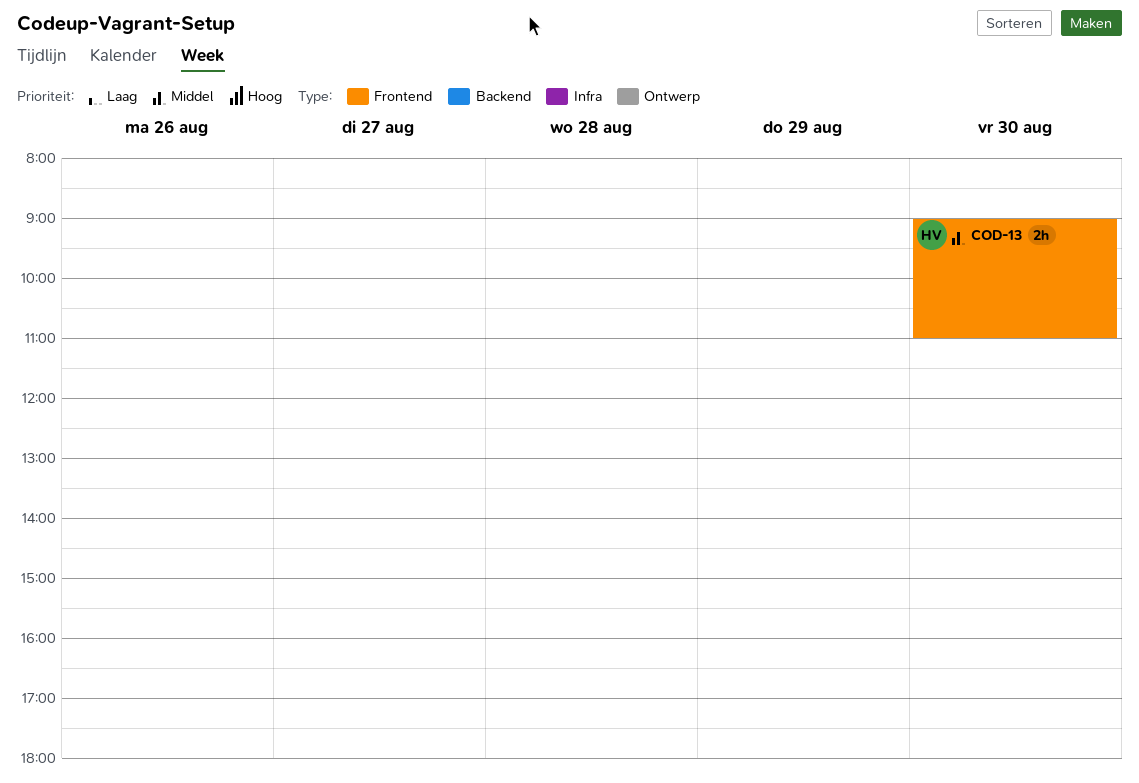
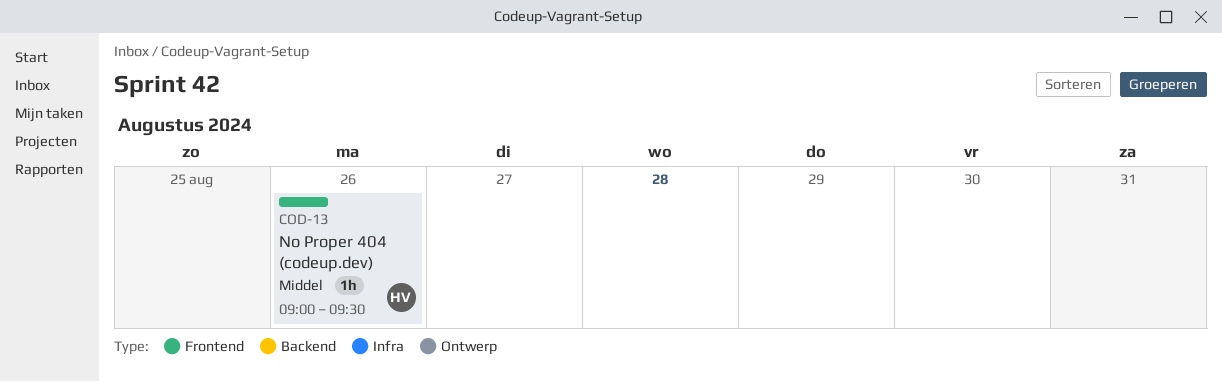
COD-13, estimate: 2h -> 1h
COD-13, day: Aug 30 -> Aug 26
COD-13, ends: 11:00 -> 09:30

